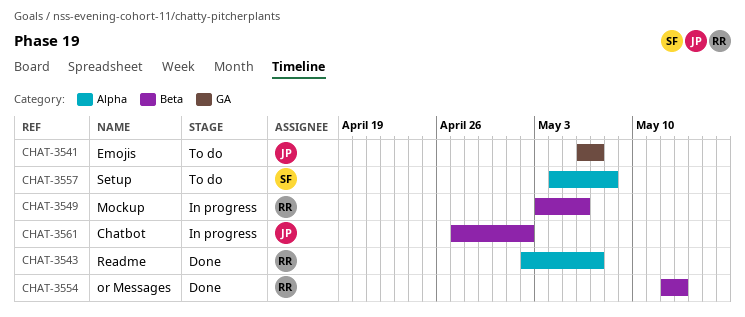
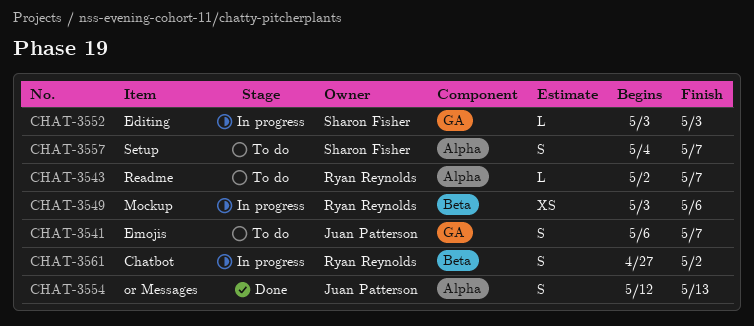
CHAT-3543, status: Done -> To do
CHAT-3552: none -> present
CHAT-3554, owner: Ryan Reynolds -> Juan Patterson
CHAT-3554, label: Beta -> Alpha
CHAT-3557, due: May 8 -> May 7
CHAT-3561, owner: Juan Patterson -> Ryan Reynolds

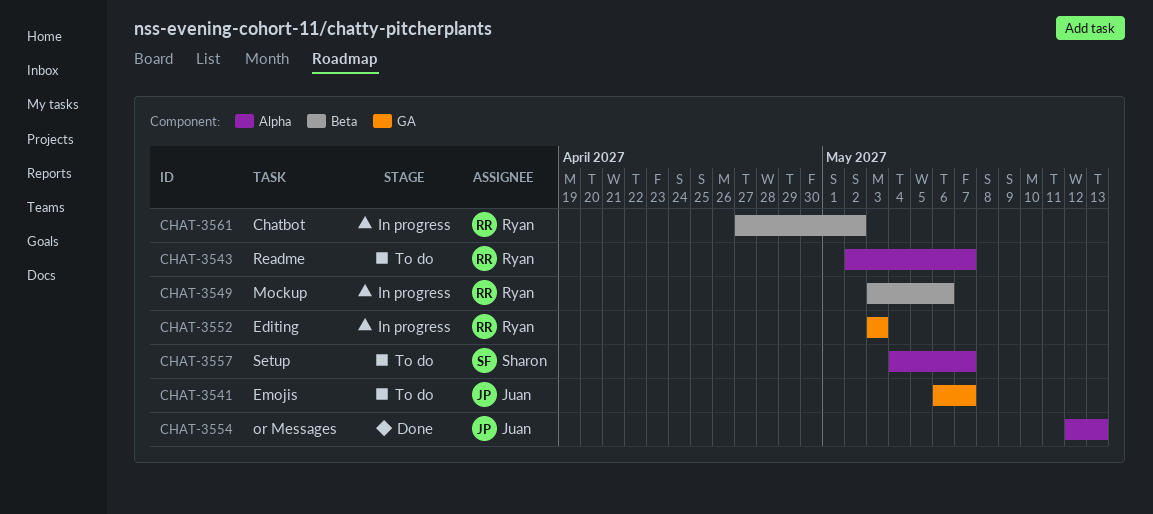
CHAT-3552, owner: Sharon Fisher -> Ryan Reynolds

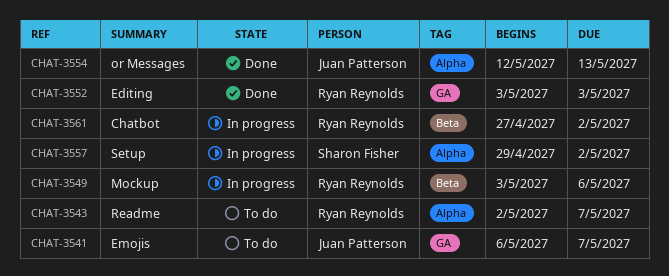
CHAT-3552, status: In progress -> Done
CHAT-3557, status: To do -> In progress
CHAT-3557, start: May 4 -> Apr 29
CHAT-3557, due: May 7 -> May 2

